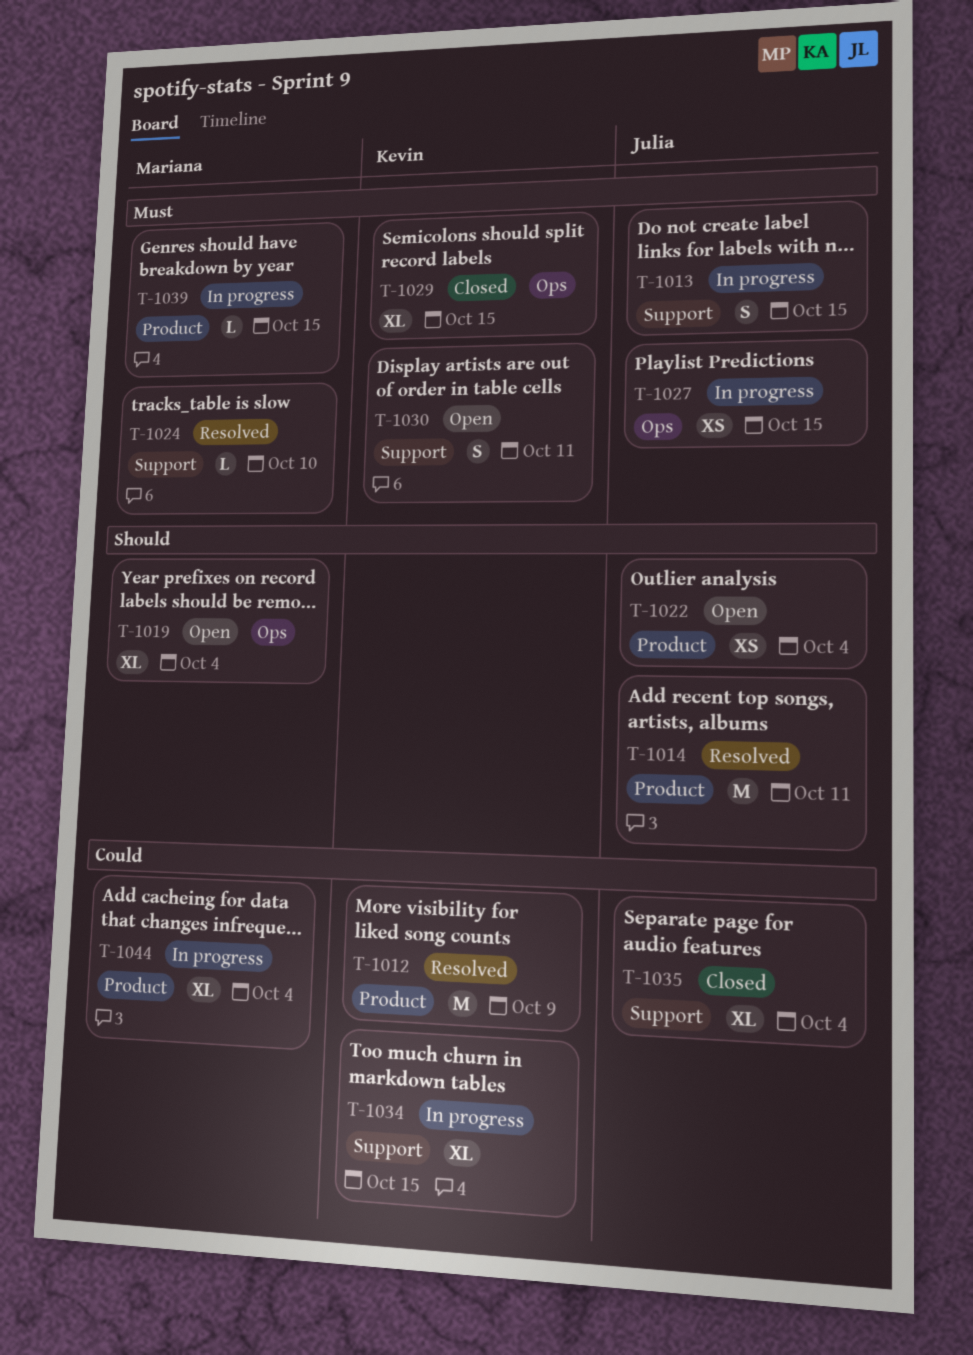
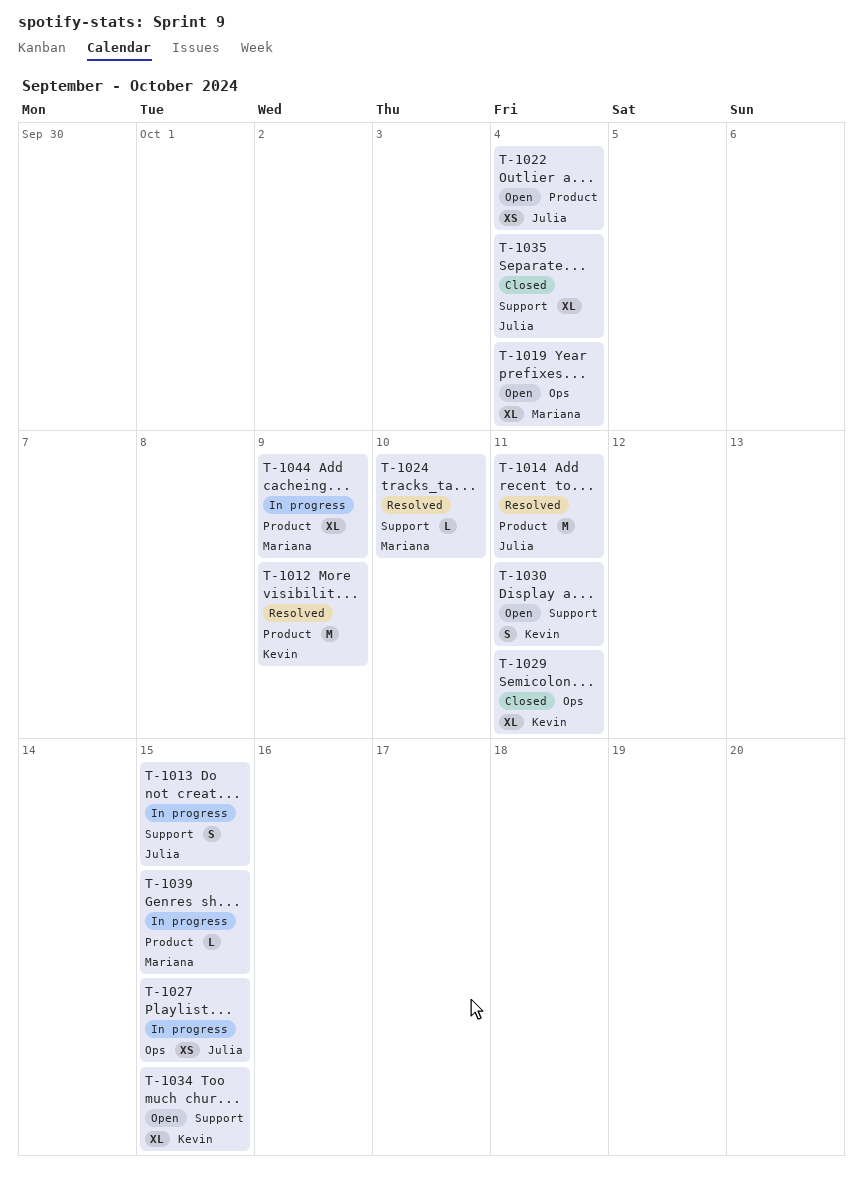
T-1029, due: Oct 15 -> Oct 11
T-1034, status: In progress -> Open
T-1044, due: Oct 4 -> Oct 9

